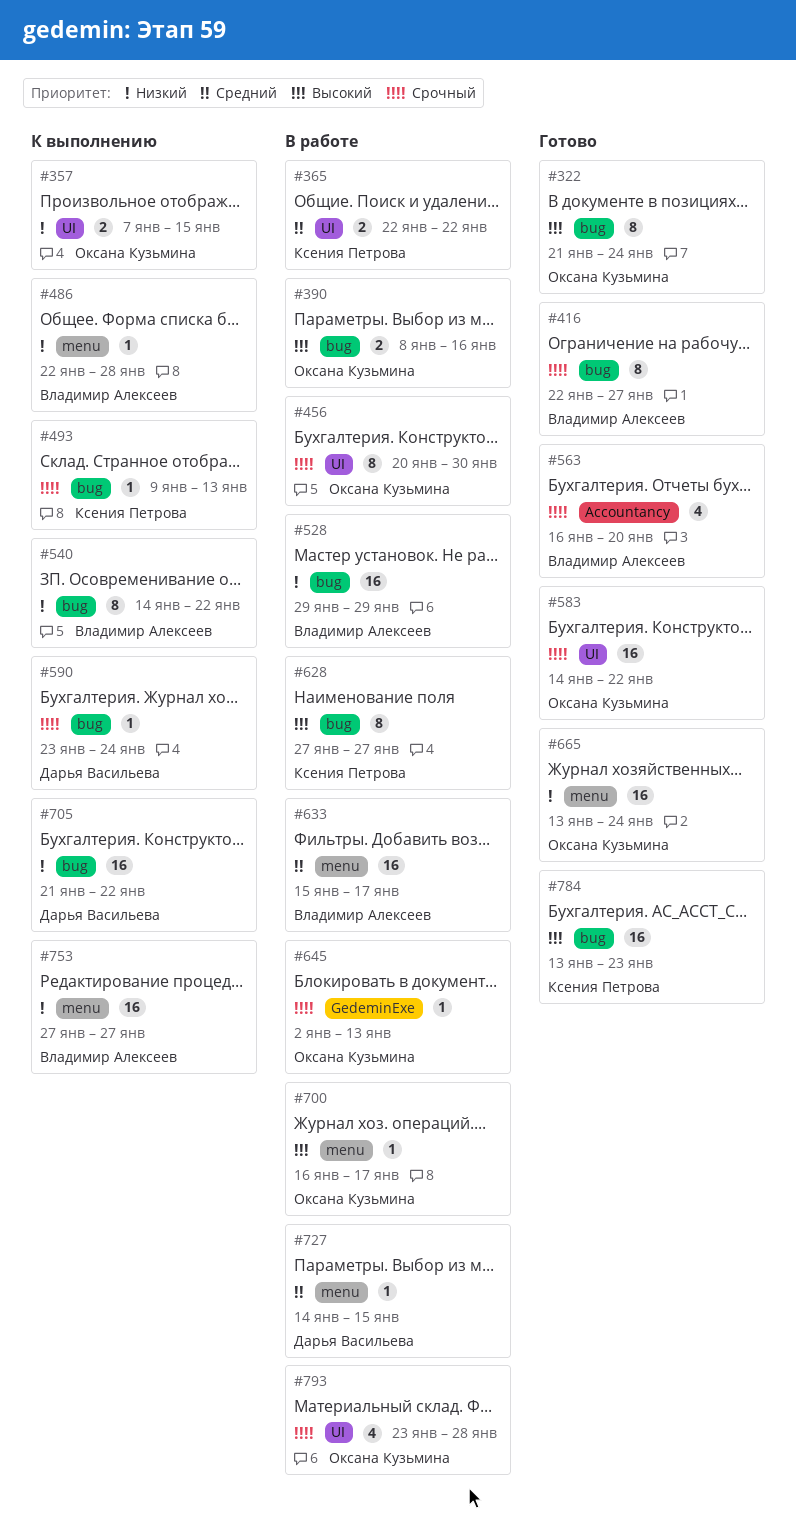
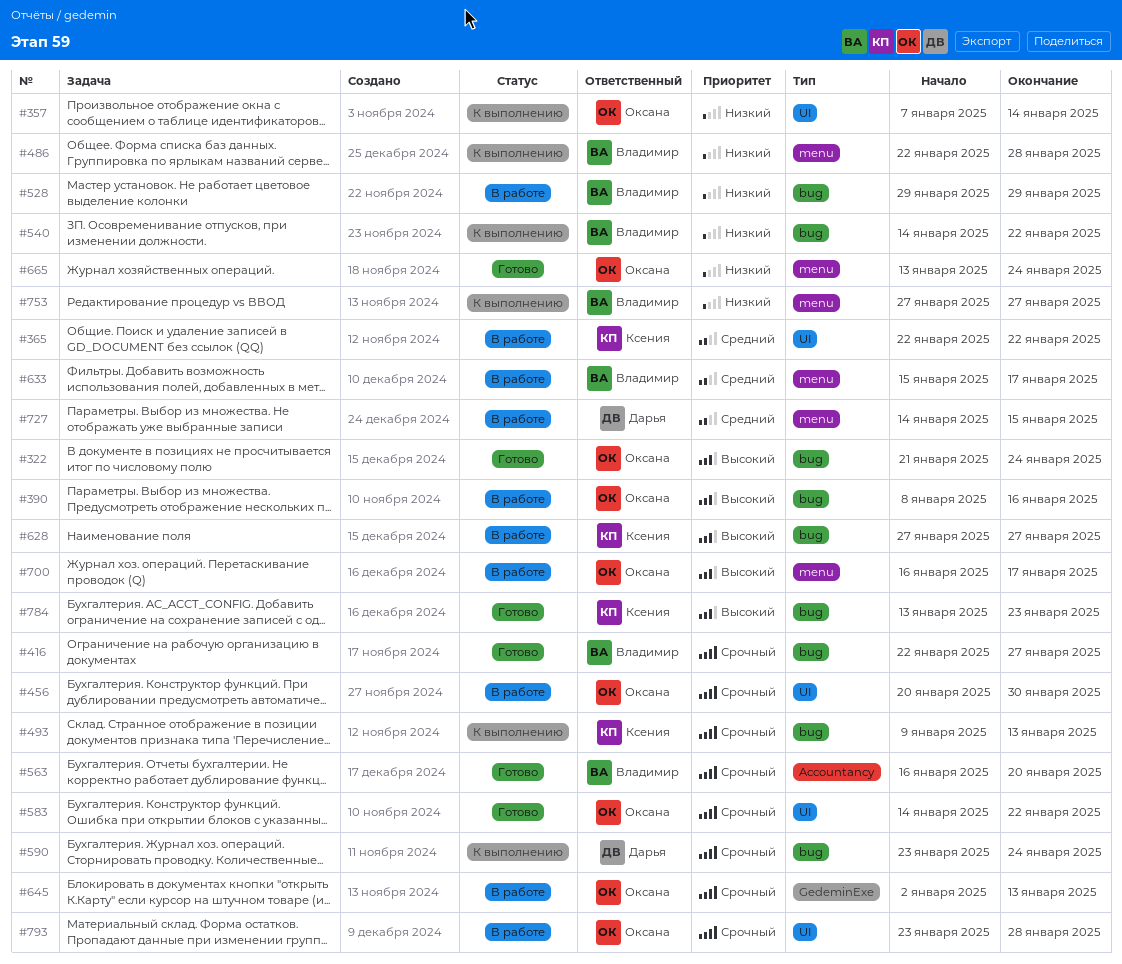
#357, due: Jan 15 -> Jan 14
#705: present -> none

